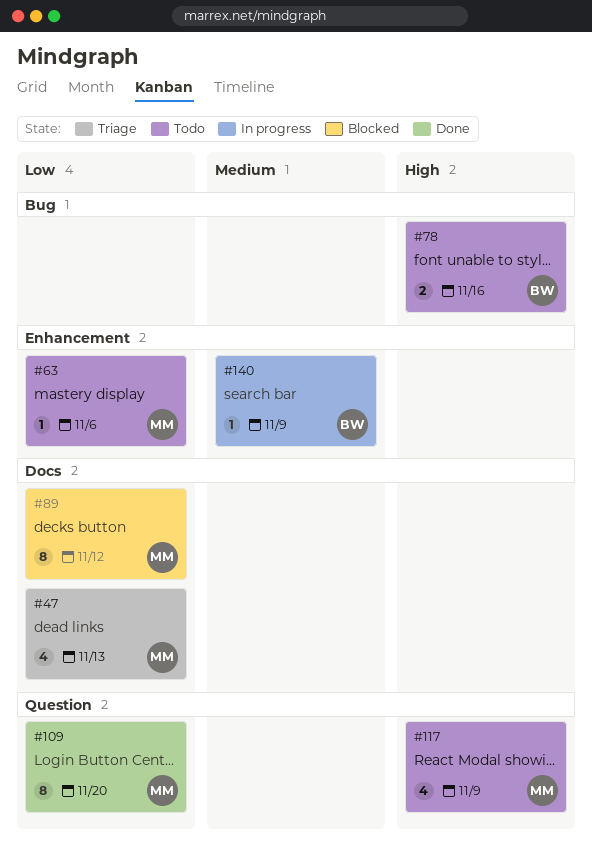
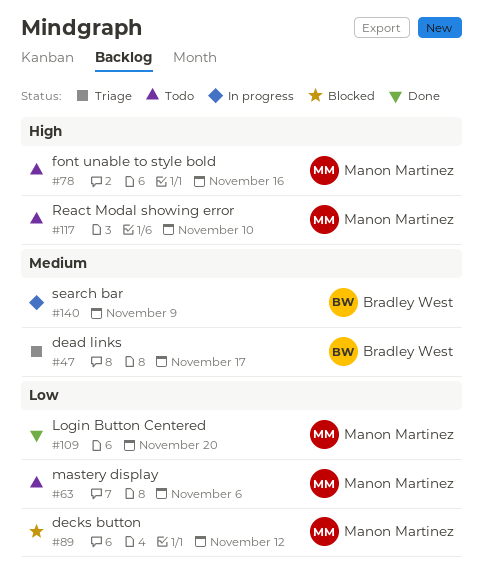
#47, owner: Manon Martinez -> Bradley West
#47, priority: Low -> Medium
#47, due: Nov 13 -> Nov 17
#78, owner: Bradley West -> Manon Martinez
#117, due: Nov 9 -> Nov 10

